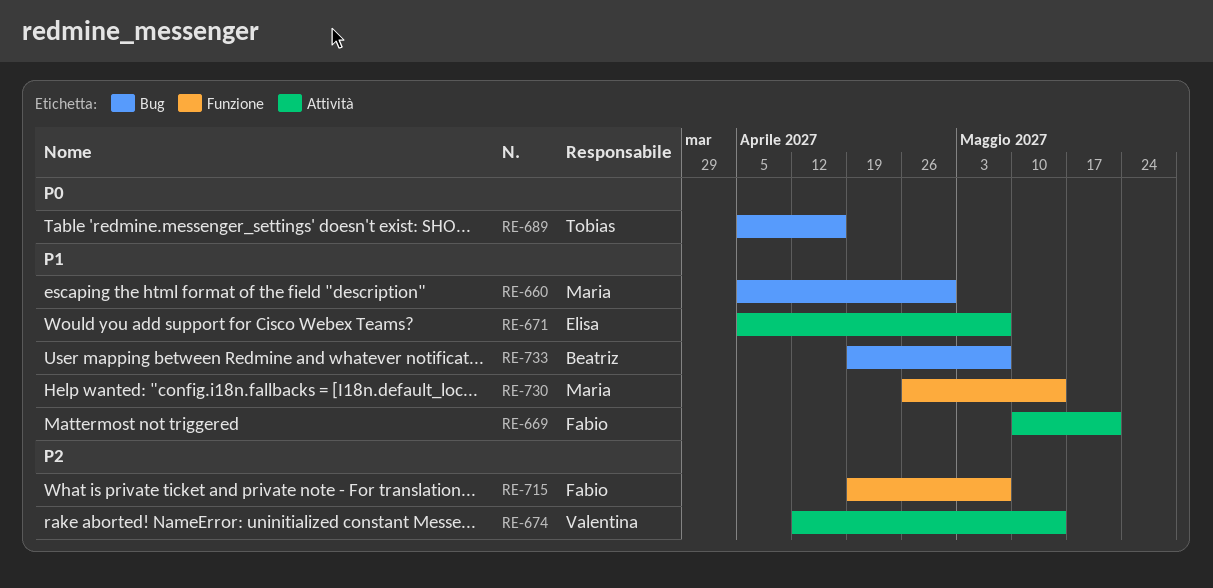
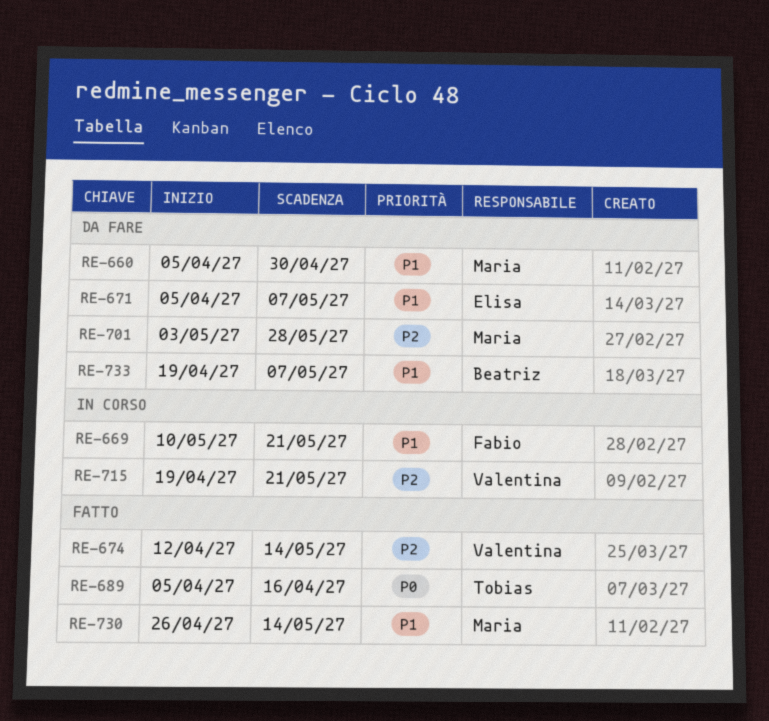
RE-701: none -> present
RE-715, owner: Fabio -> Valentina
RE-715, due: May 7 -> May 21

